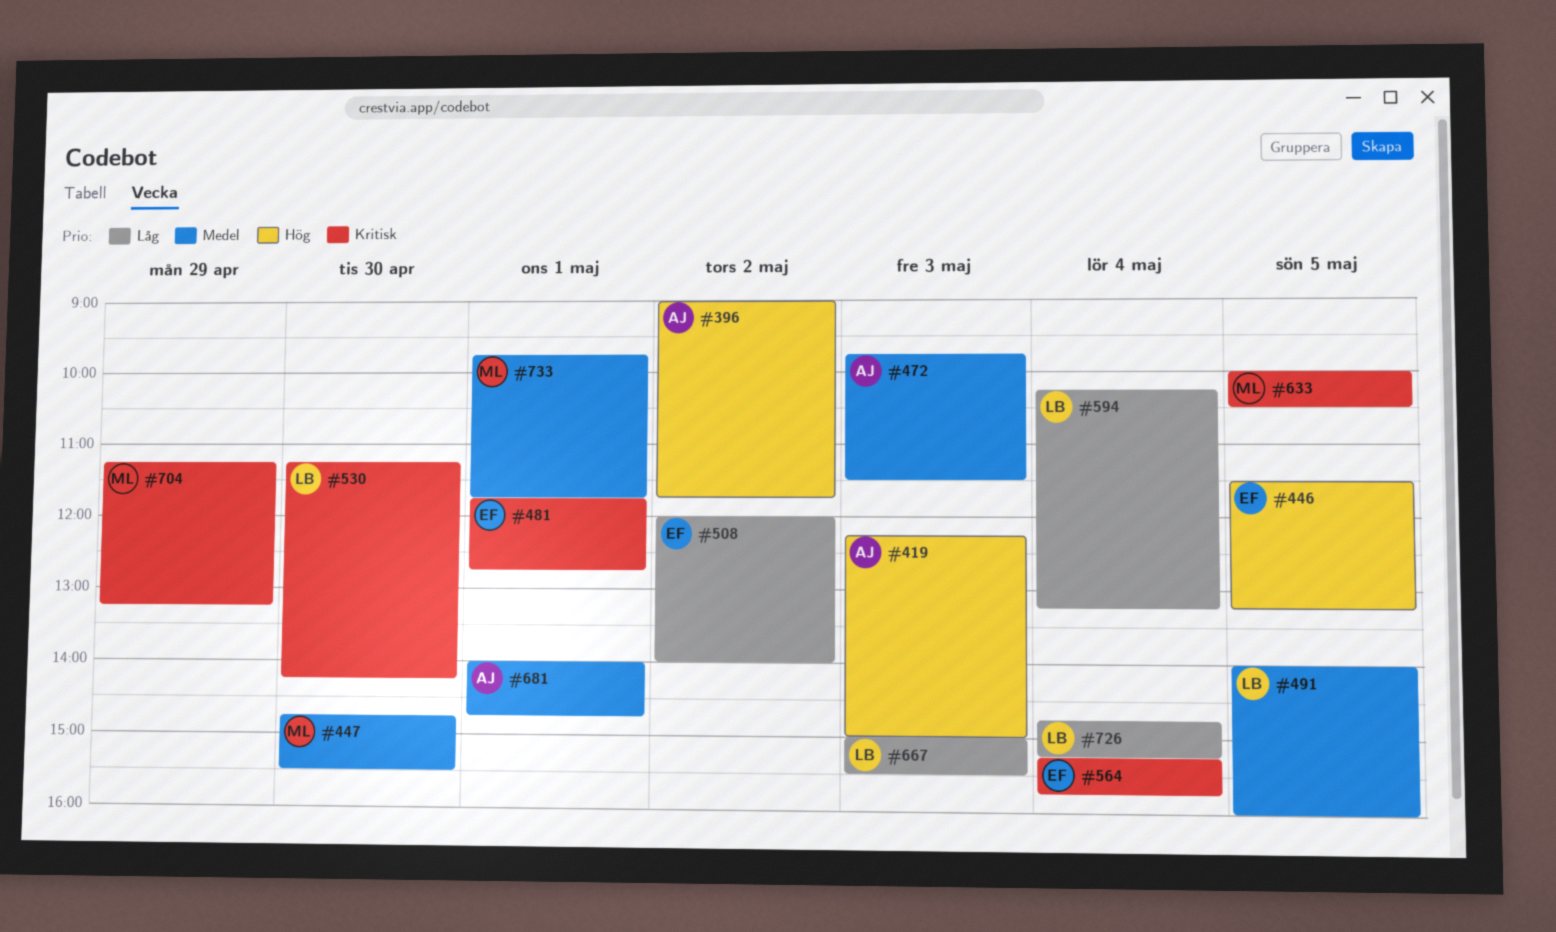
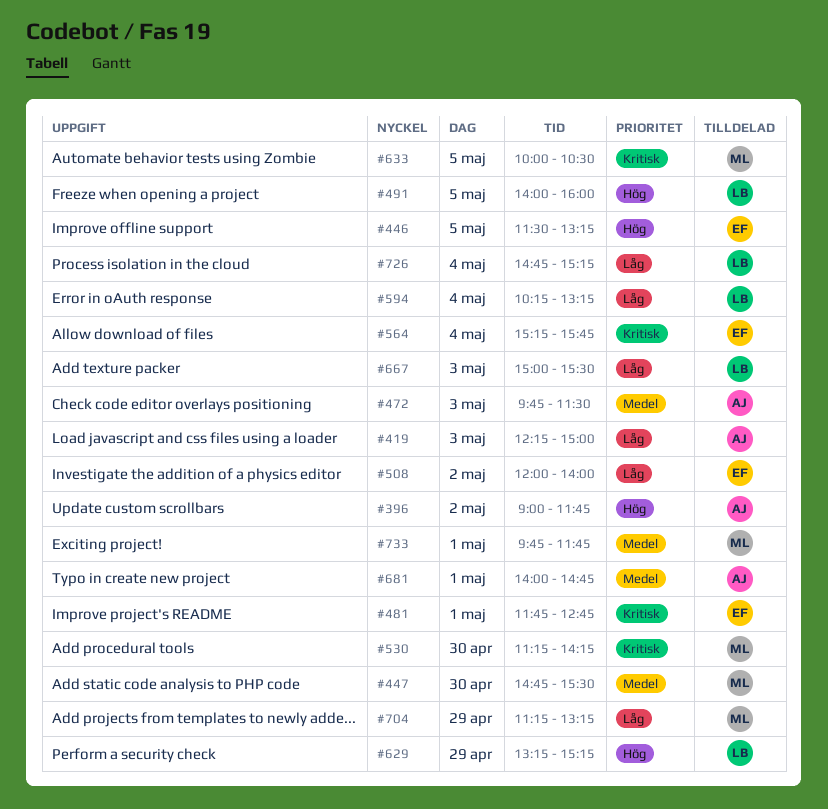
#419, priority: Hög -> Låg
#491, priority: Medel -> Hög
#530, owner: LB -> ML
#629: none -> present
#704, priority: Kritisk -> Låg

